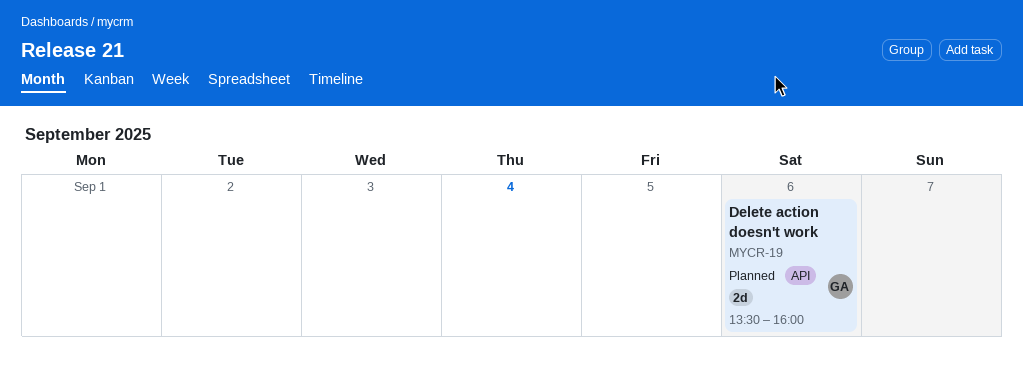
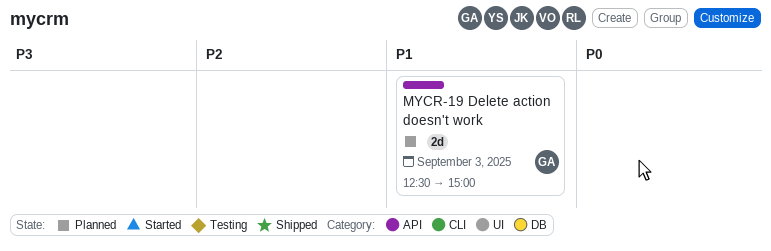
MYCR-19, day: Sep 6 -> Sep 3
MYCR-19, begins: 13:30 -> 12:30
MYCR-19, ends: 16:00 -> 15:00

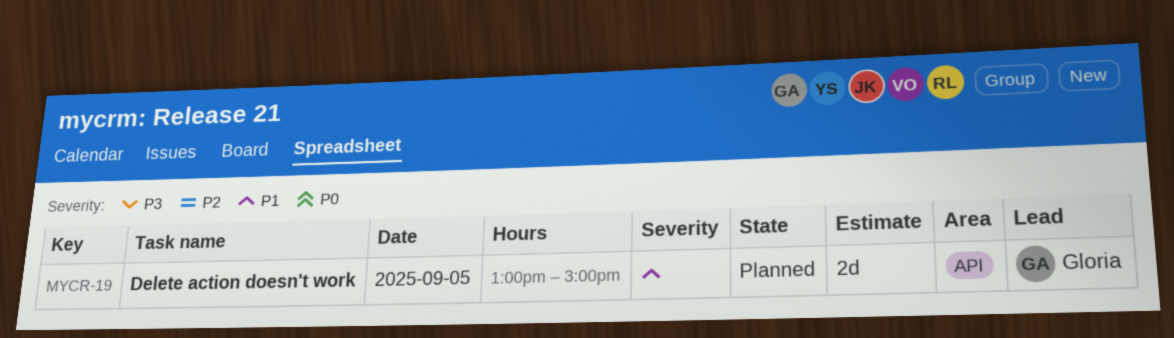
MYCR-19, day: Sep 3 -> Sep 5
MYCR-19, begins: 12:30 -> 13:00

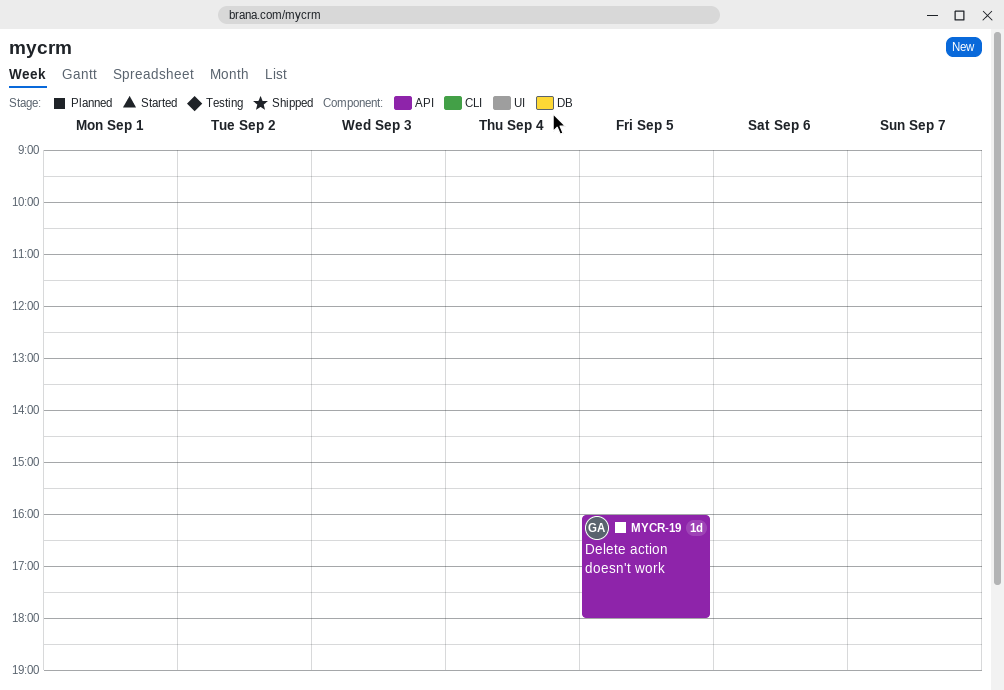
MYCR-19, estimate: 2d -> 1d
MYCR-19, begins: 13:00 -> 16:00
MYCR-19, ends: 15:00 -> 18:00

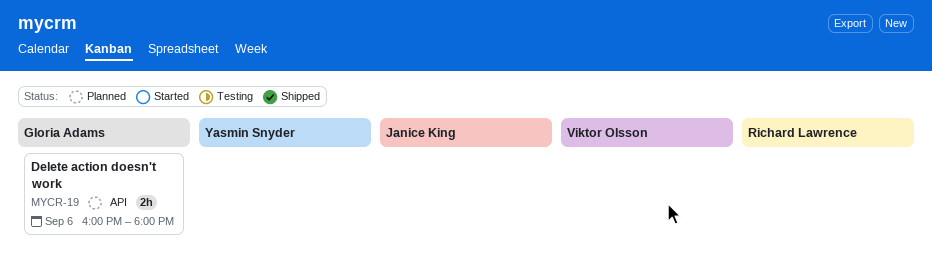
MYCR-19, estimate: 1d -> 2h
MYCR-19, day: Sep 5 -> Sep 6

